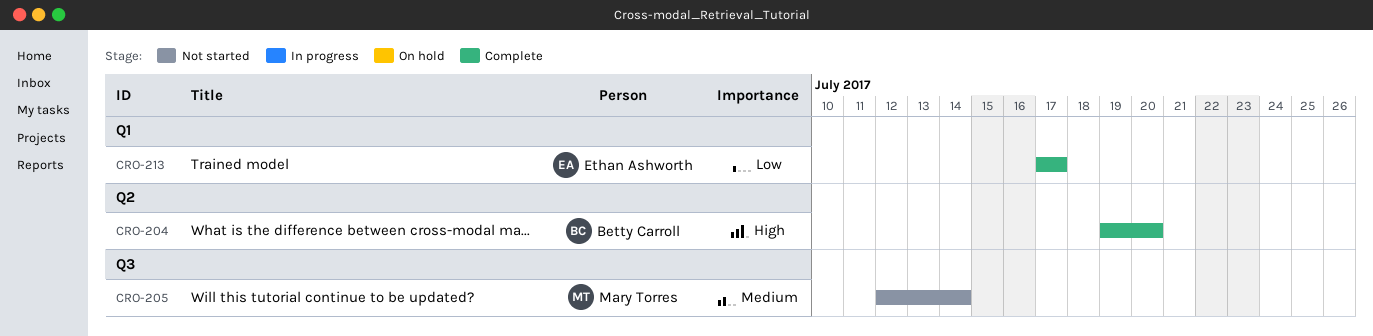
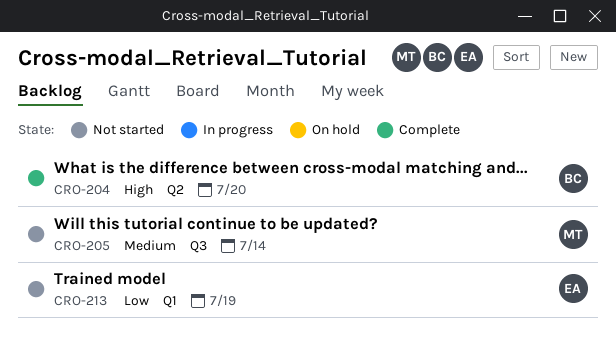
CRO-213, status: Complete -> Not started
CRO-213, due: Jul 17 -> Jul 19

